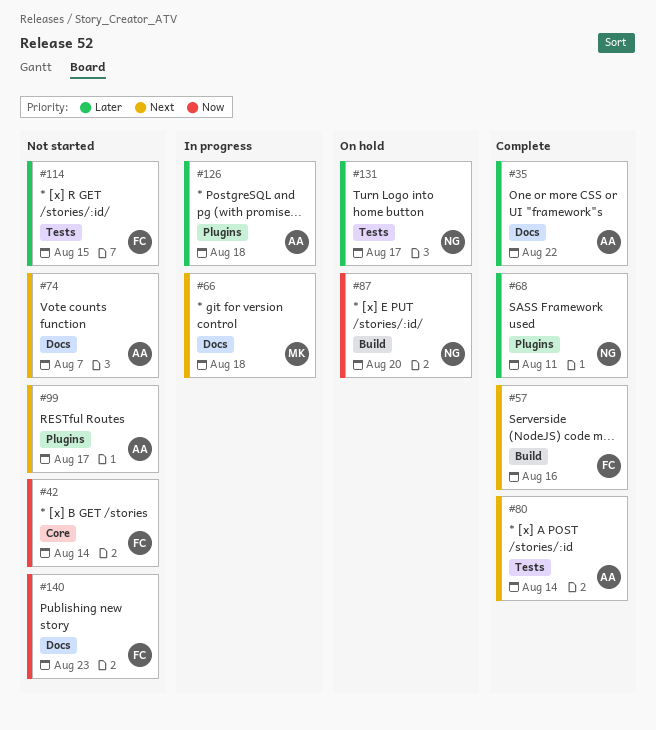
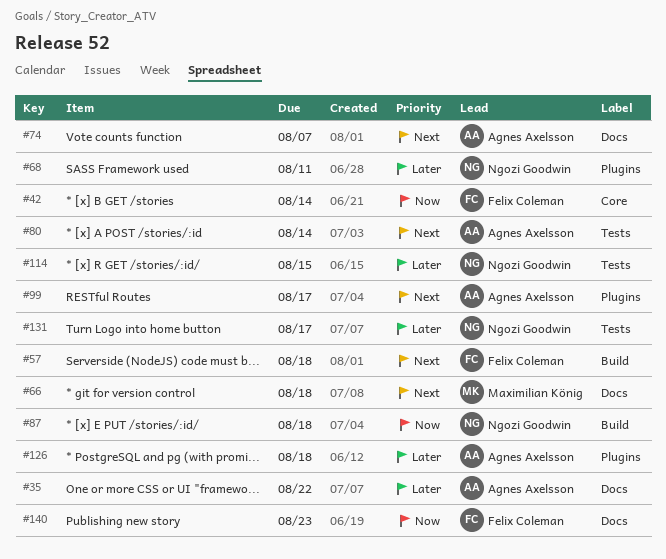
#57, due: Aug 16 -> Aug 18
#87, due: Aug 20 -> Aug 18
#114, owner: Felix Coleman -> Ngozi Goodwin

